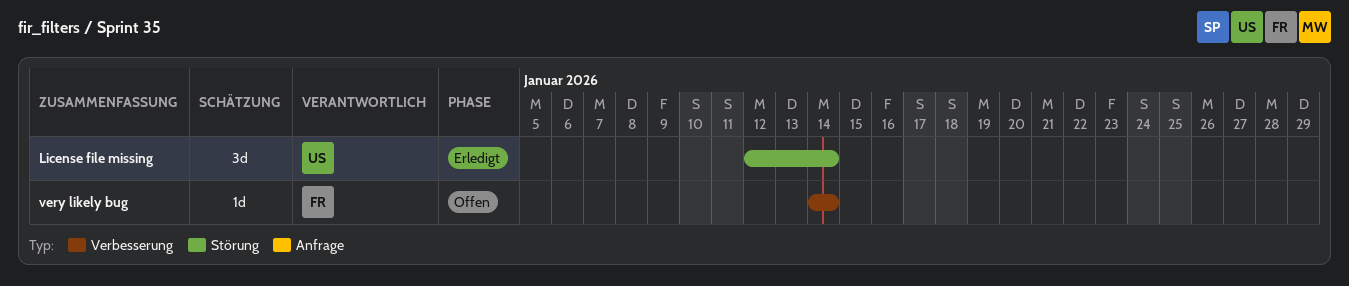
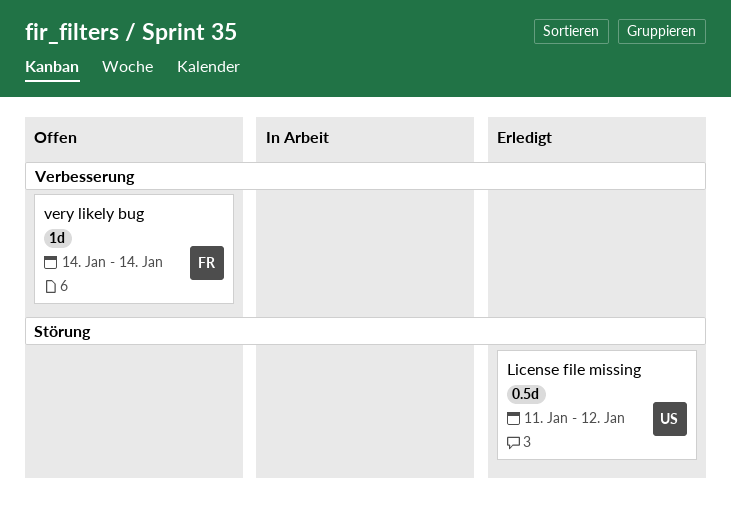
License file missing, estimate: 3d -> 0.5d
License file missing, start: Jan 12 -> Jan 11
License file missing, due: Jan 14 -> Jan 12

